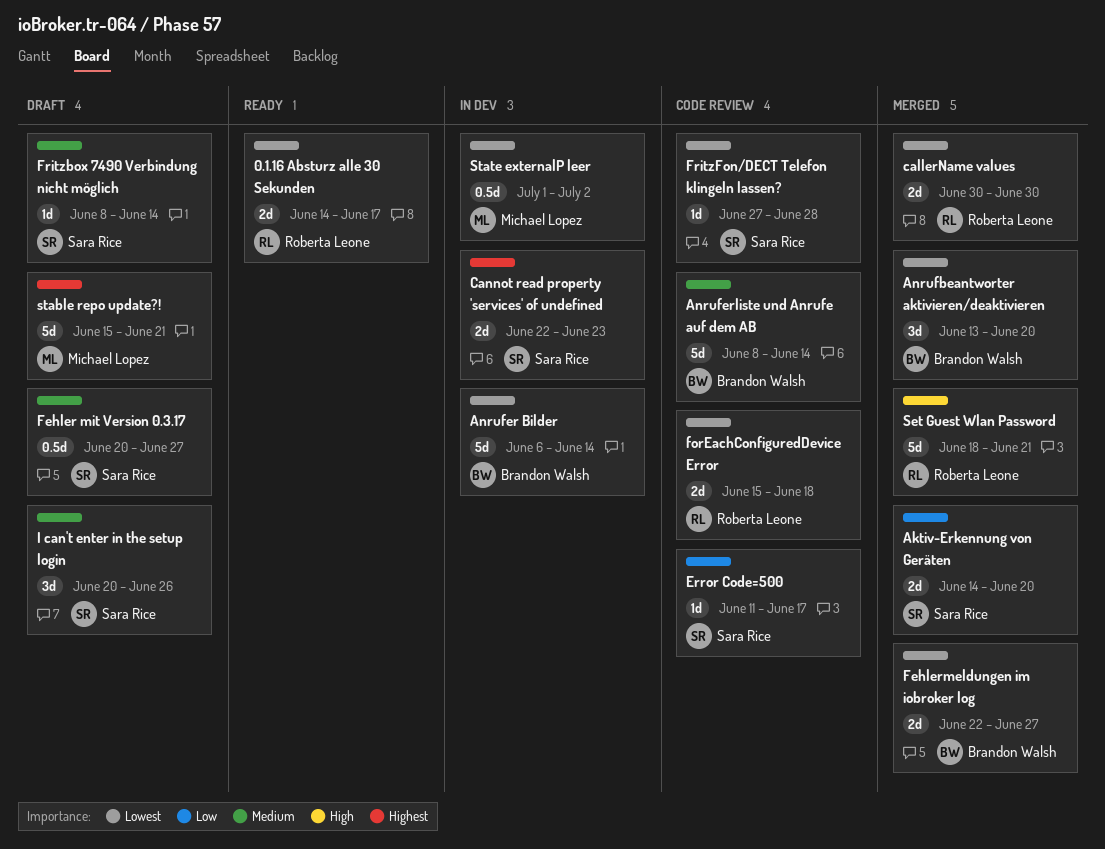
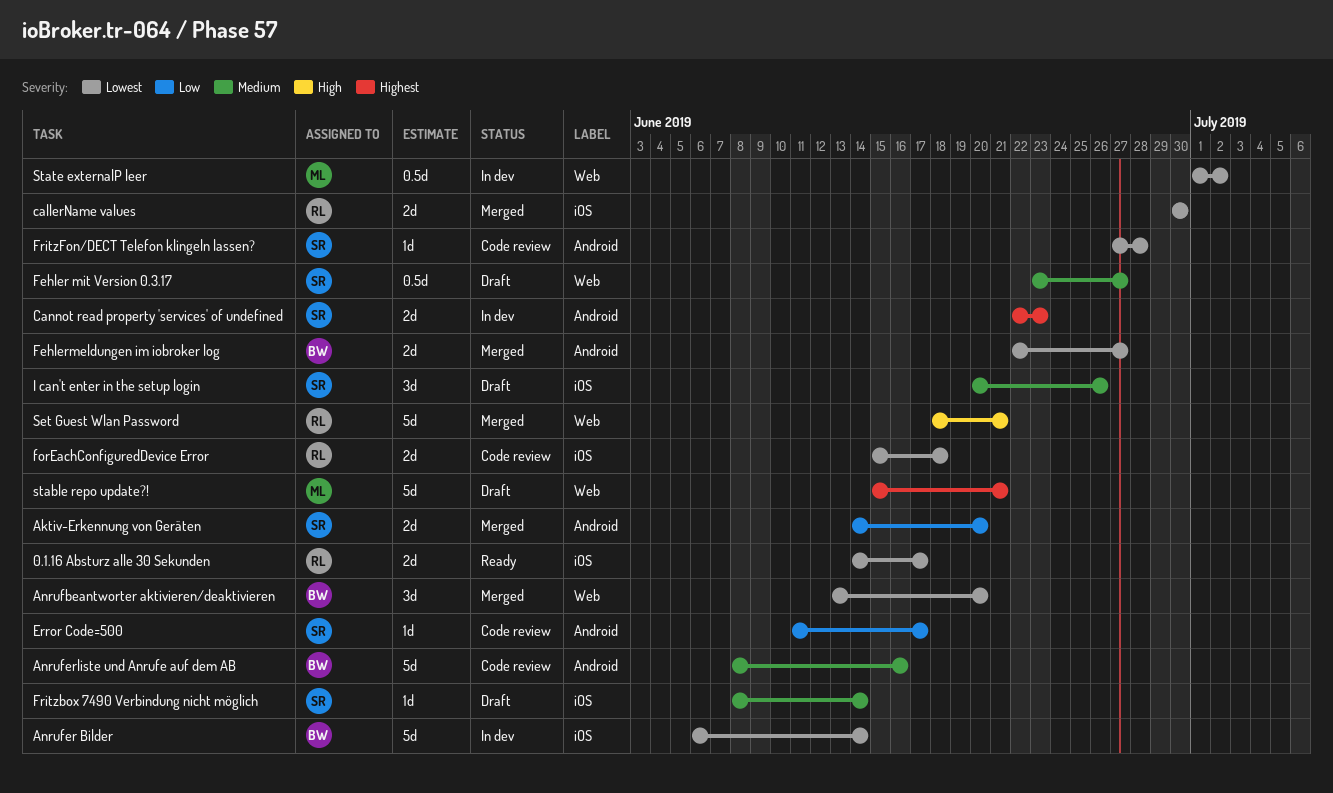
Anruferliste und Anrufe auf dem AB, due: Jun 14 -> Jun 16
Fehler mit Version 0.3.17, start: Jun 20 -> Jun 23

